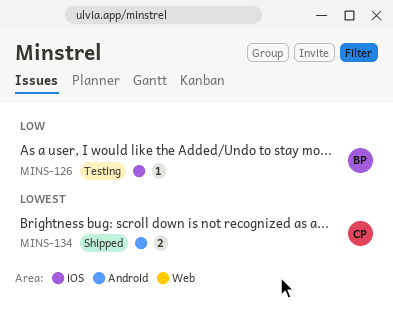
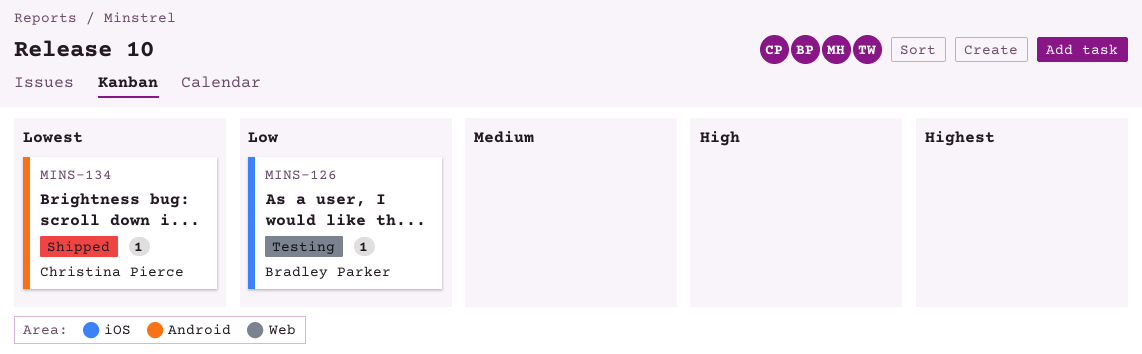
MINS-134, estimate: 2 -> 1

